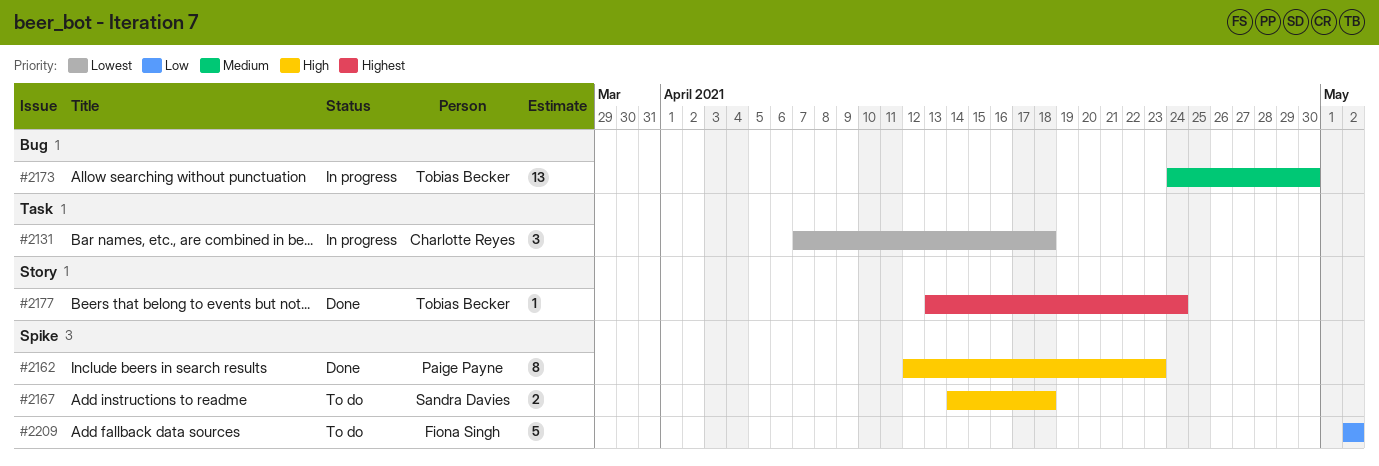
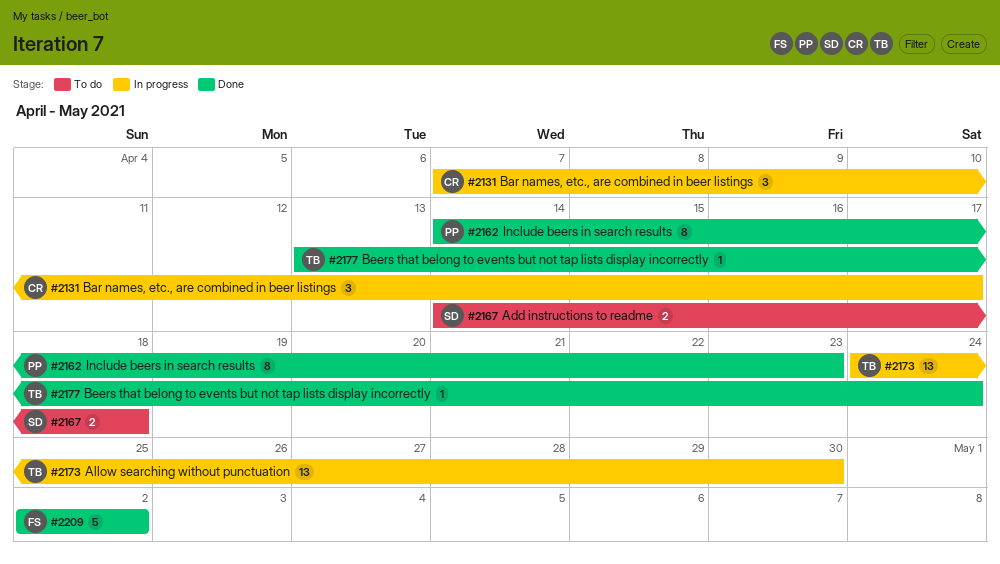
#2131, due: Apr 18 -> Apr 17
#2162, start: Apr 12 -> Apr 14
#2209, status: To do -> Done

